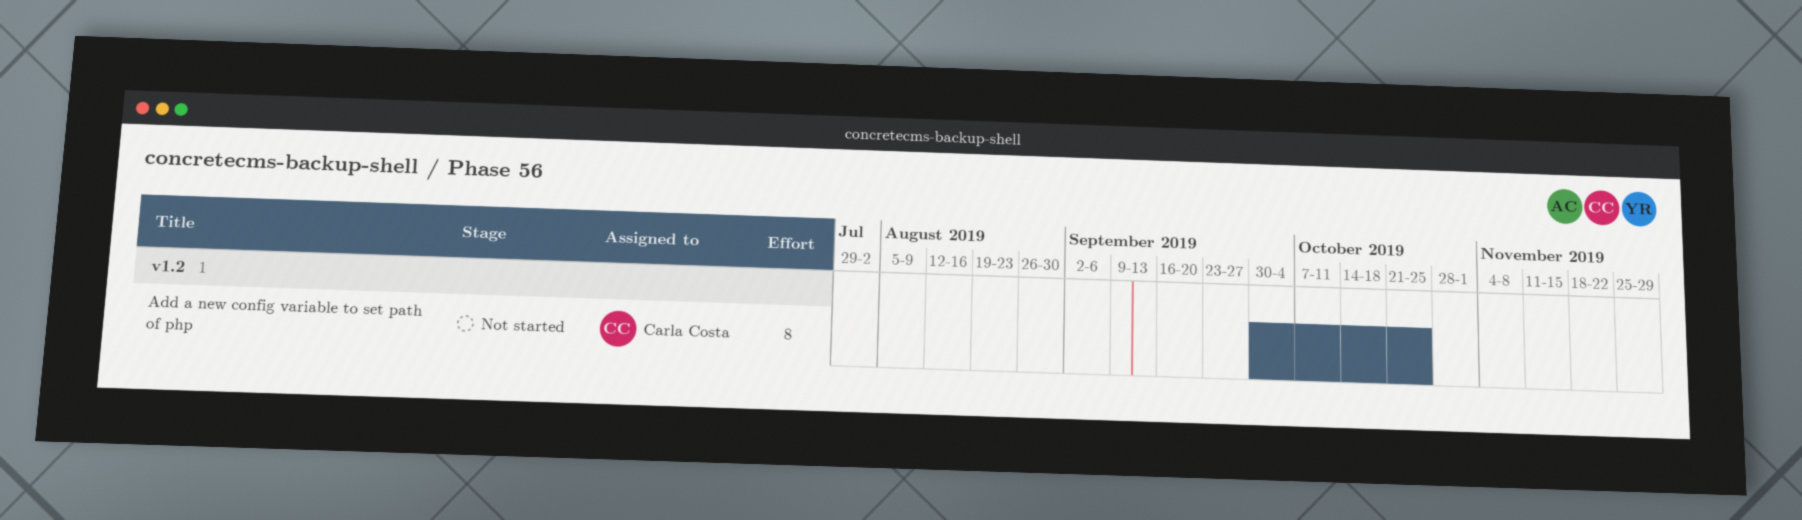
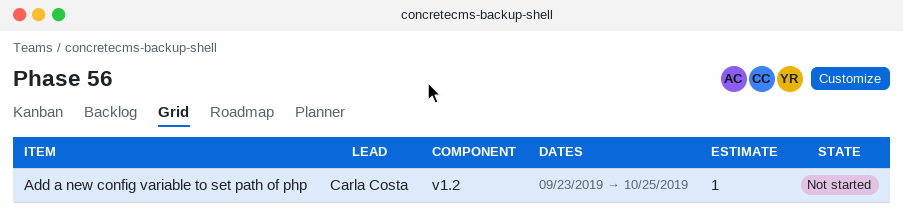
Add a new config variable to set path of php, estimate: 8 -> 1
Add a new config variable to set path of php, start: Sep 30 -> Sep 23

